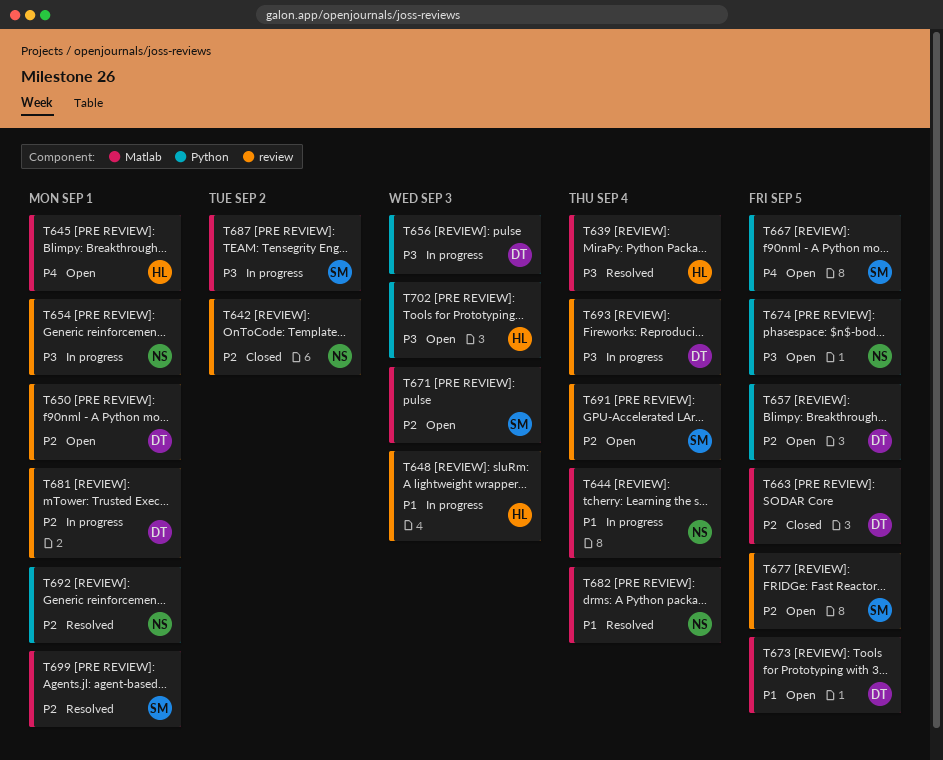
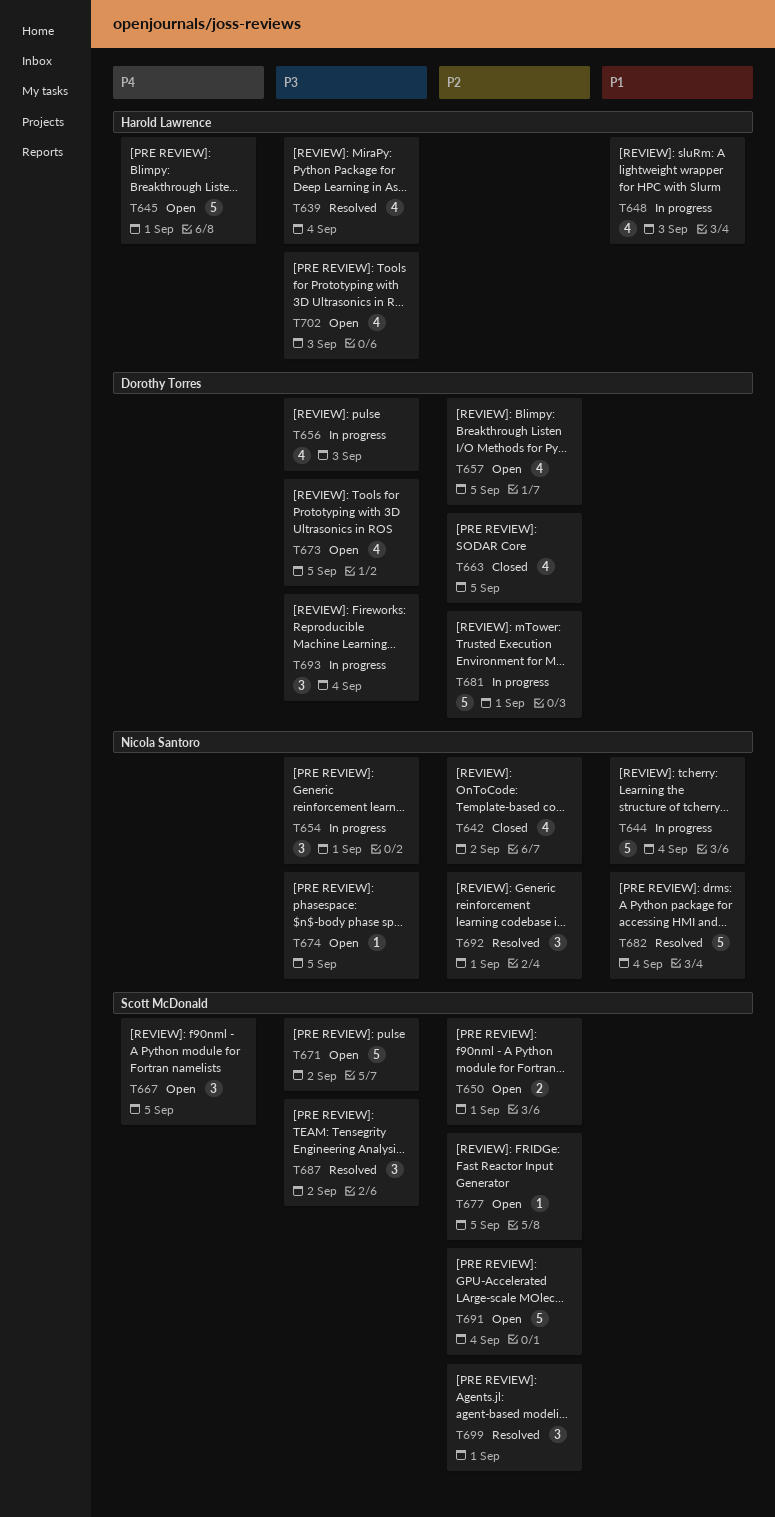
T650, owner: Dorothy Torres -> Scott McDonald
T671, priority: P2 -> P3
T671, due: Sep 3 -> Sep 2
T673, priority: P1 -> P3
T687, status: In progress -> Resolved

